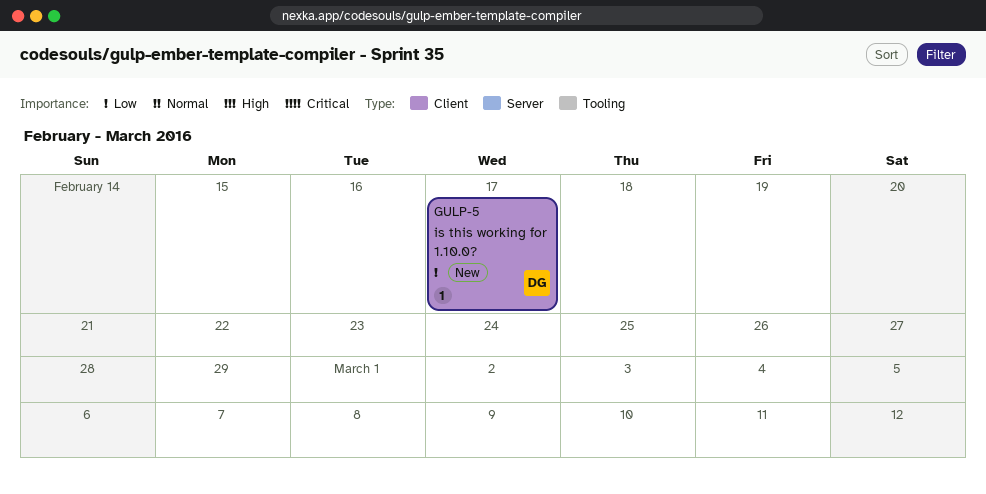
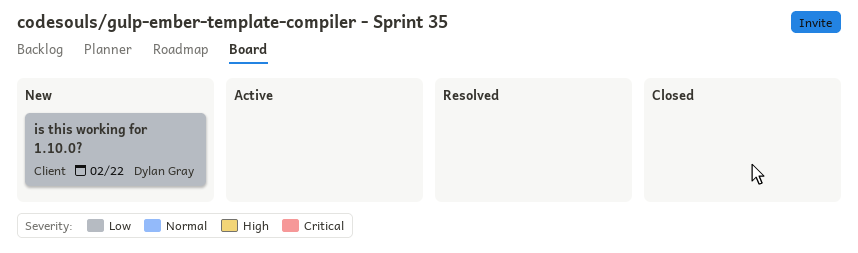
is this working for 1.10.0?, due: Feb 17 -> Feb 22

